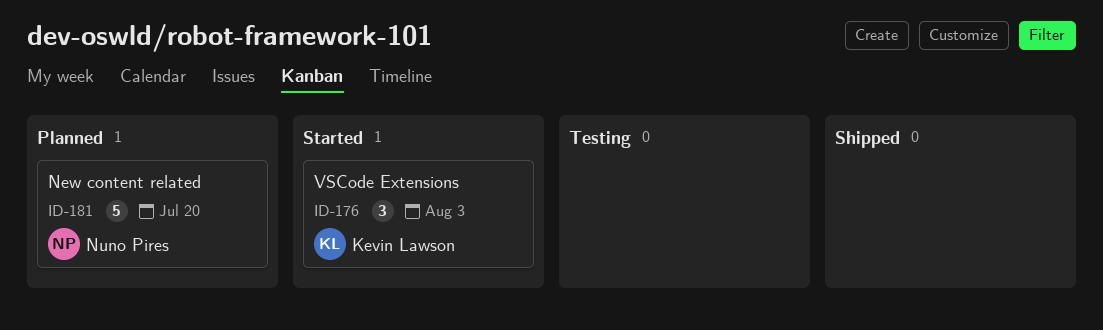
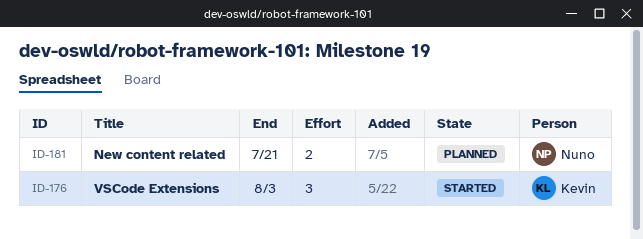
ID-181, estimate: 5 -> 2
ID-181, due: Jul 20 -> Jul 21

